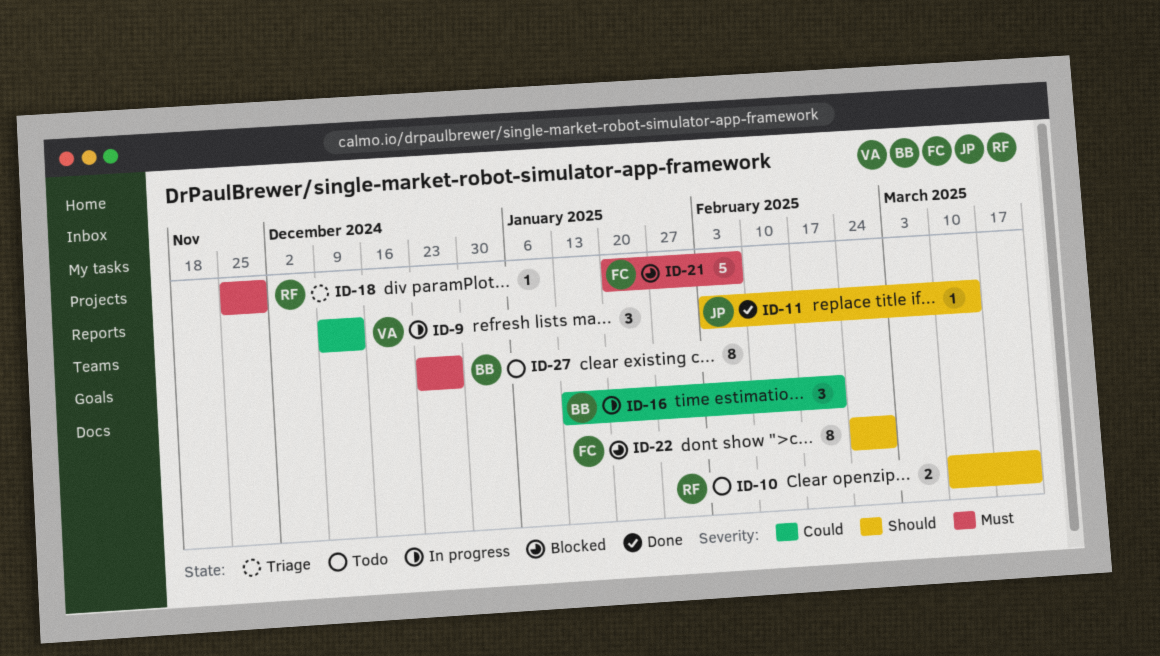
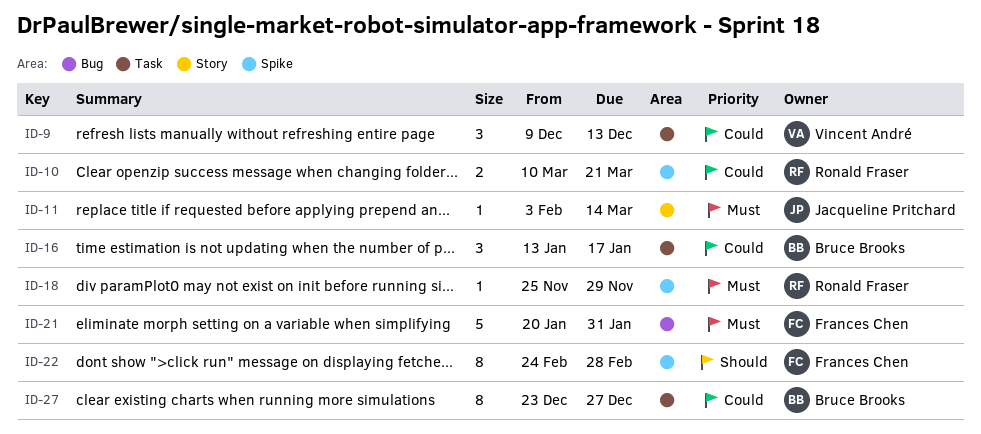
ID-10, priority: Should -> Could
ID-11, priority: Should -> Must
ID-16, due: Feb 21 -> Jan 17
ID-21, due: Feb 7 -> Jan 31
ID-27, priority: Must -> Could

